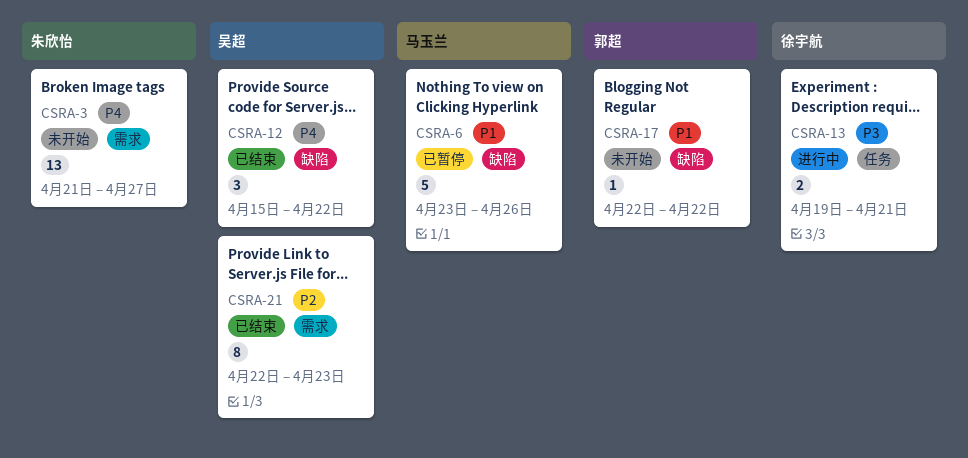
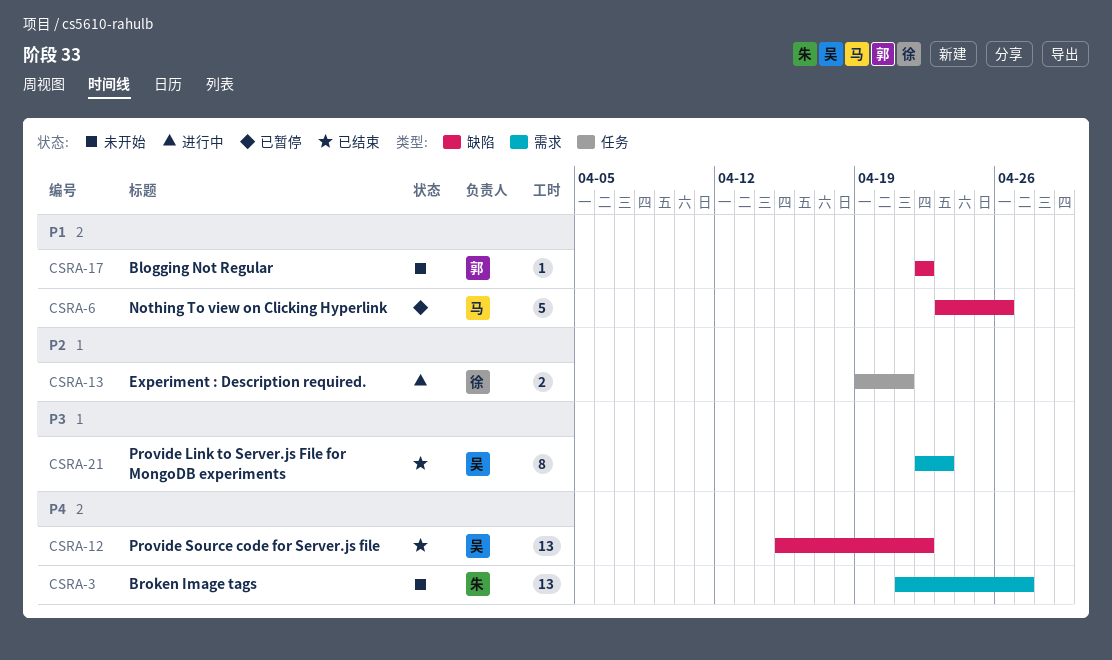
CSRA-12, estimate: 3 -> 13
CSRA-13, priority: P3 -> P2
CSRA-21, priority: P2 -> P3

